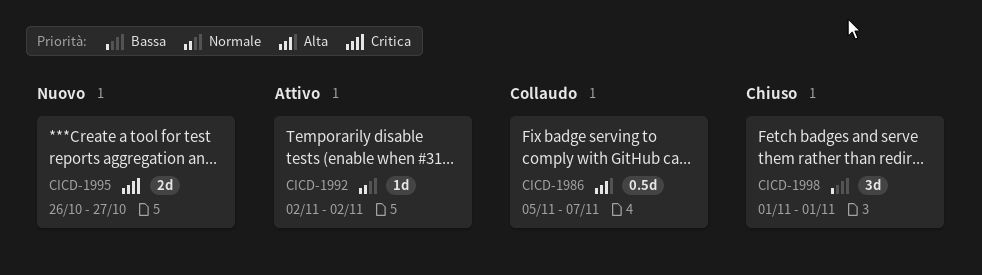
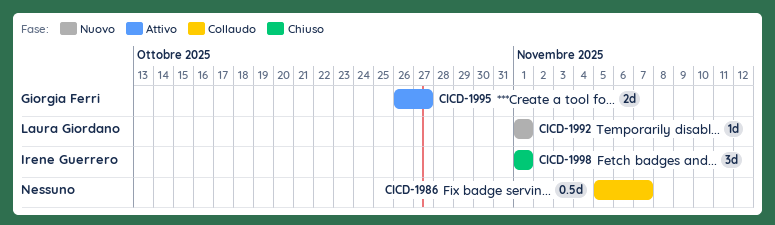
CICD-1992, status: Attivo -> Nuovo
CICD-1992, start: Nov 2 -> Nov 1
CICD-1992, due: Nov 2 -> Nov 1
CICD-1995, status: Nuovo -> Attivo

